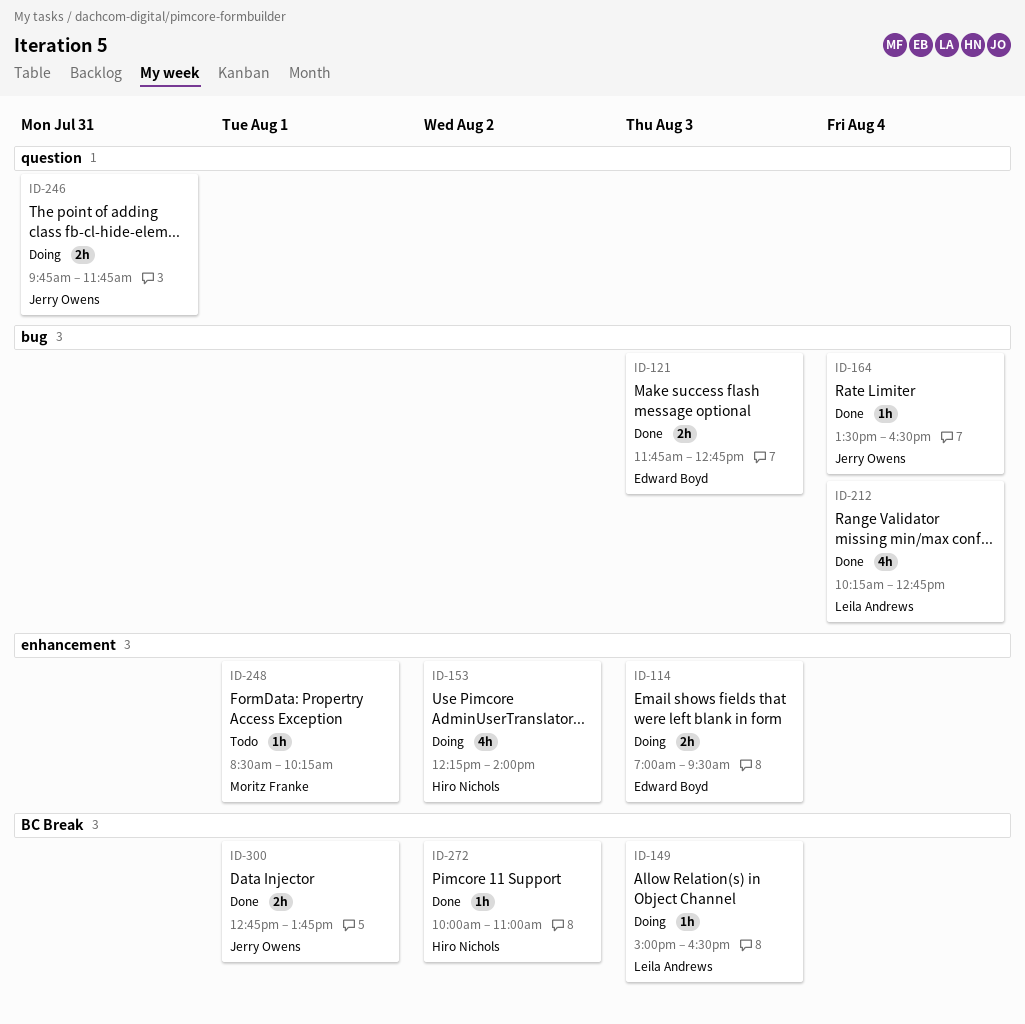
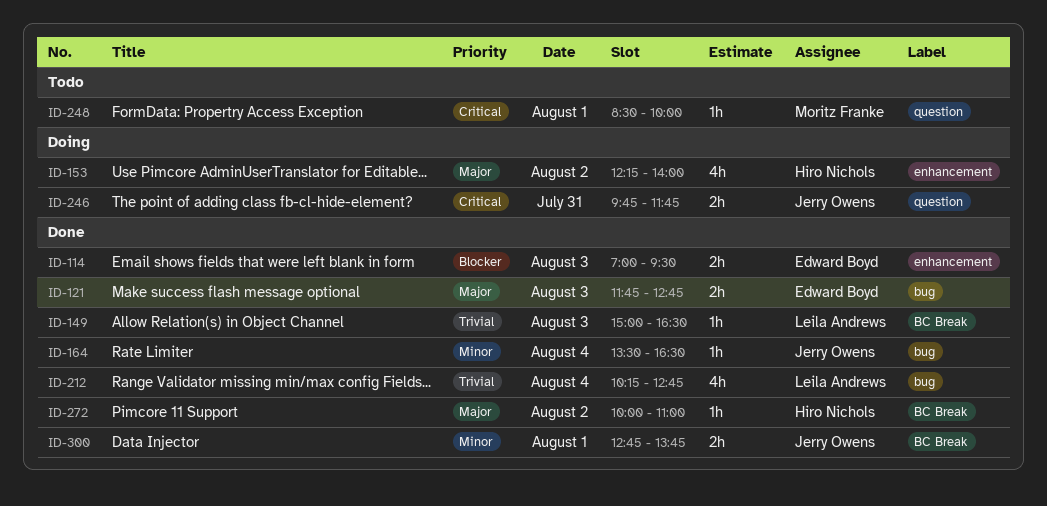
ID-114, status: Doing -> Done
ID-149, status: Doing -> Done
ID-248, label: enhancement -> question
ID-248, ends: 10:15 -> 10:00

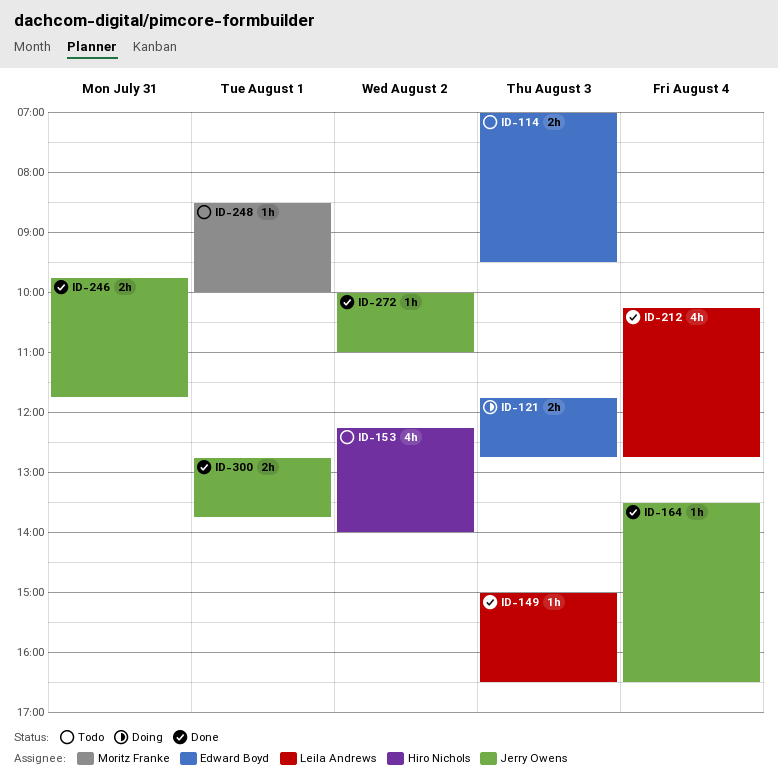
ID-114, status: Done -> Todo
ID-121, status: Done -> Doing
ID-153, status: Doing -> Todo
ID-246, status: Doing -> Done
ID-272, owner: Hiro Nichols -> Jerry Owens

